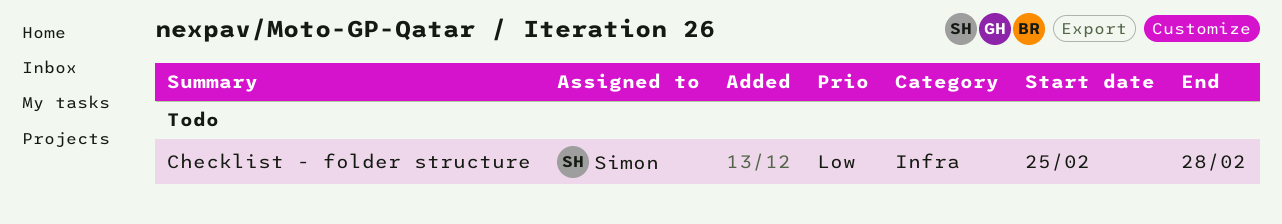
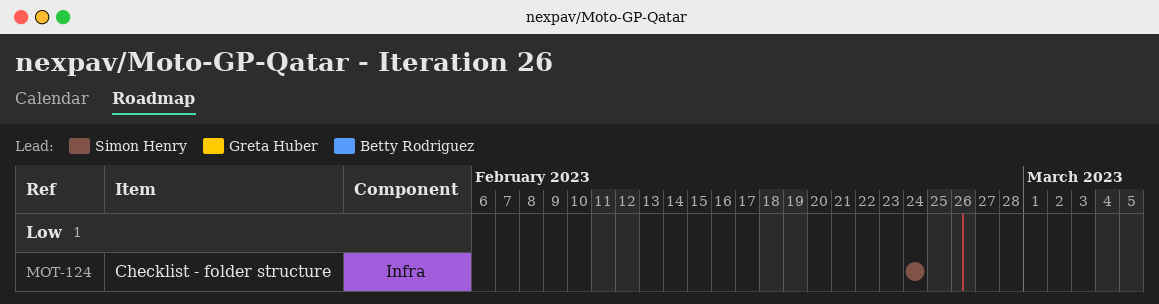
Checklist - folder structure, start: Feb 25 -> Feb 24
Checklist - folder structure, due: Feb 28 -> Feb 24

